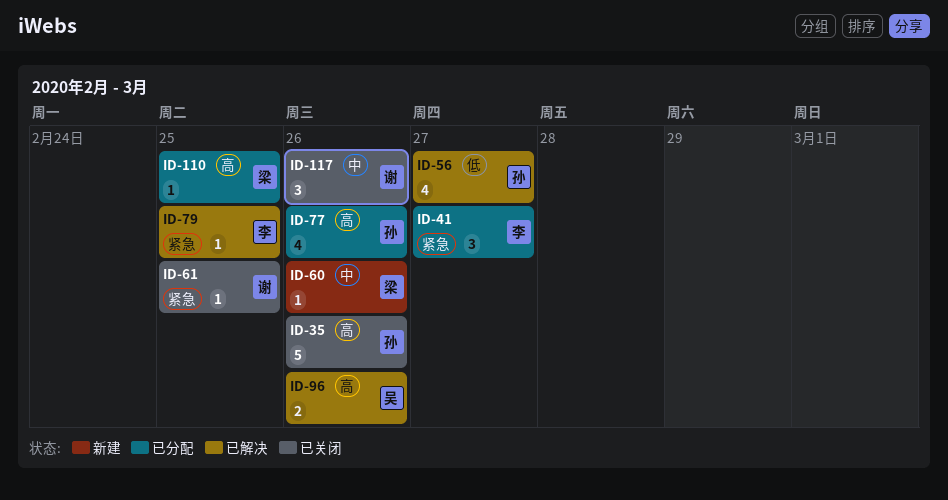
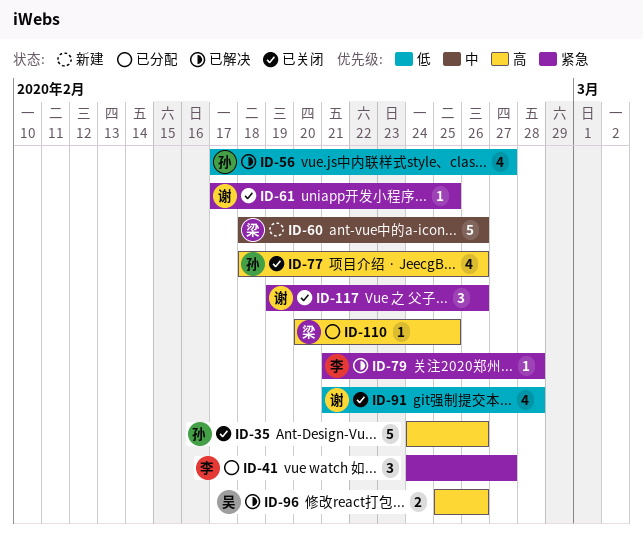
ID-60, estimate: 1 -> 5
ID-77, status: 已分配 -> 已关闭
ID-79, due: Feb 25 -> Feb 28
ID-91: none -> present
ID-117, priority: 中 -> 紧急

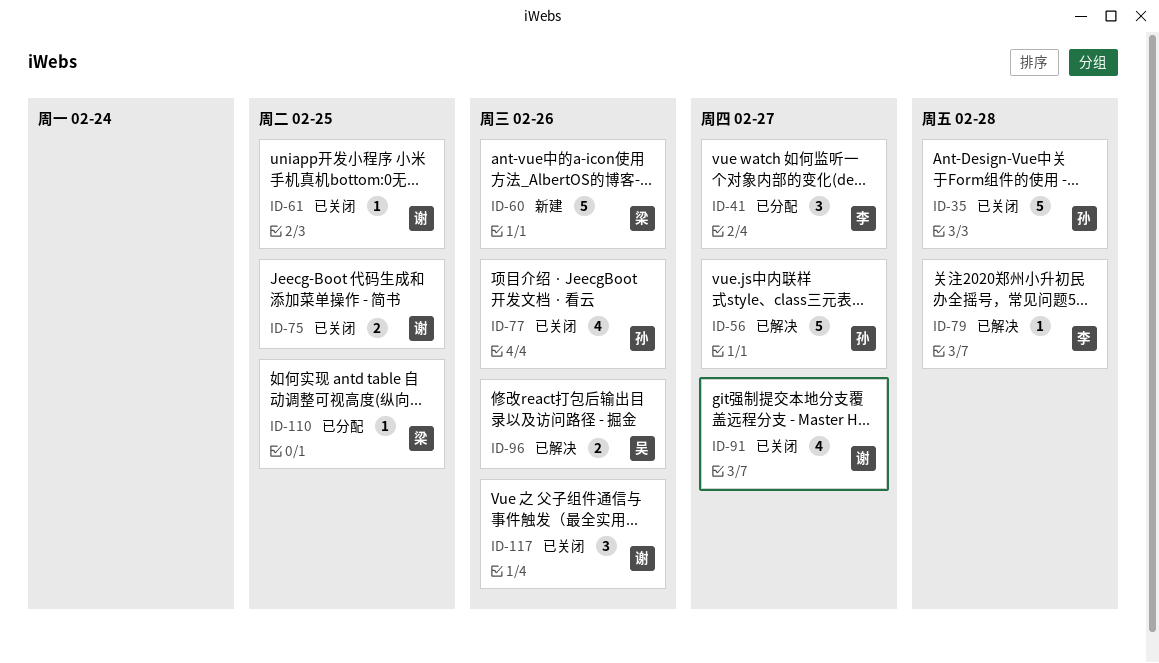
ID-35, due: Feb 26 -> Feb 28
ID-56, estimate: 4 -> 5
ID-75: none -> present
ID-91, due: Feb 28 -> Feb 27

